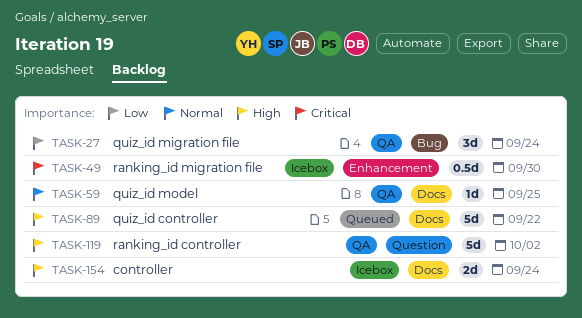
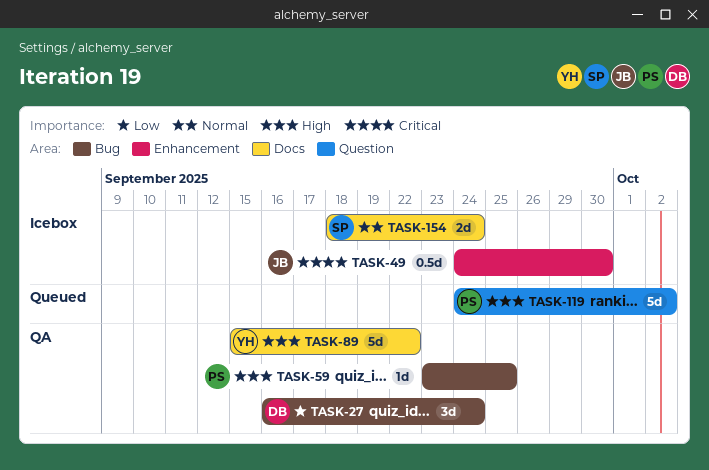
TASK-59, priority: Normal -> High
TASK-59, label: Docs -> Bug
TASK-89, status: Queued -> QA
TASK-119, status: QA -> Queued
TASK-154, priority: High -> Normal

